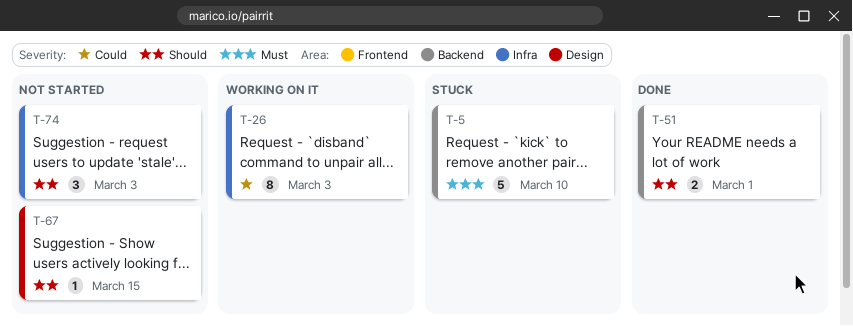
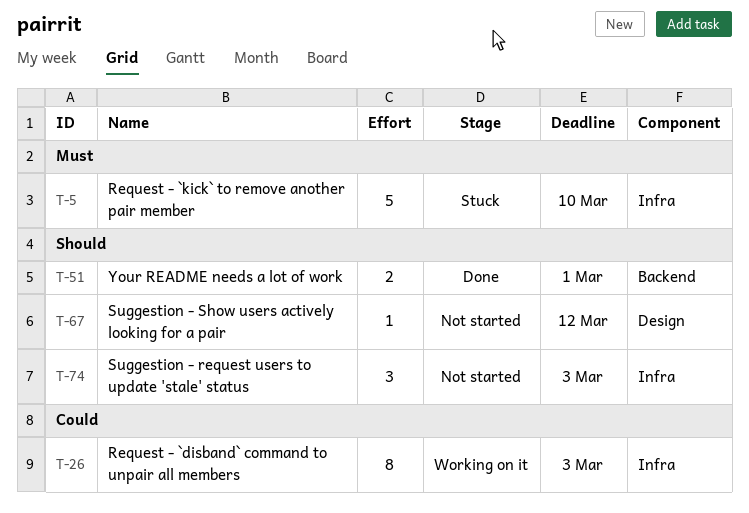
T-5, label: Backend -> Infra
T-67, due: Mar 15 -> Mar 12

